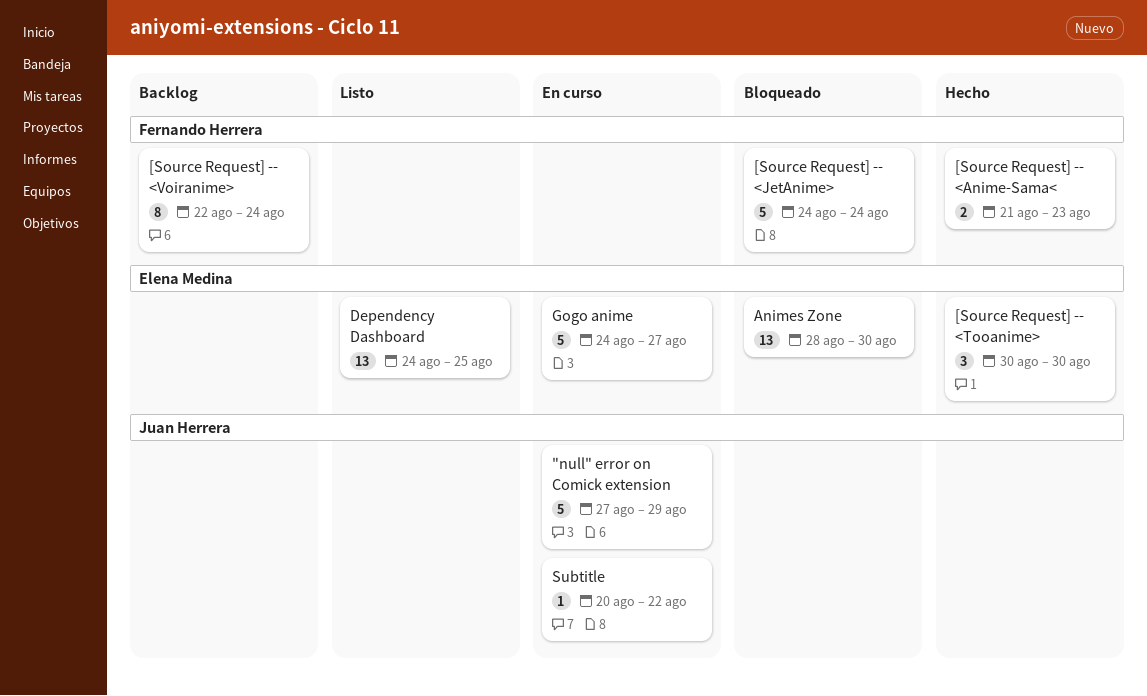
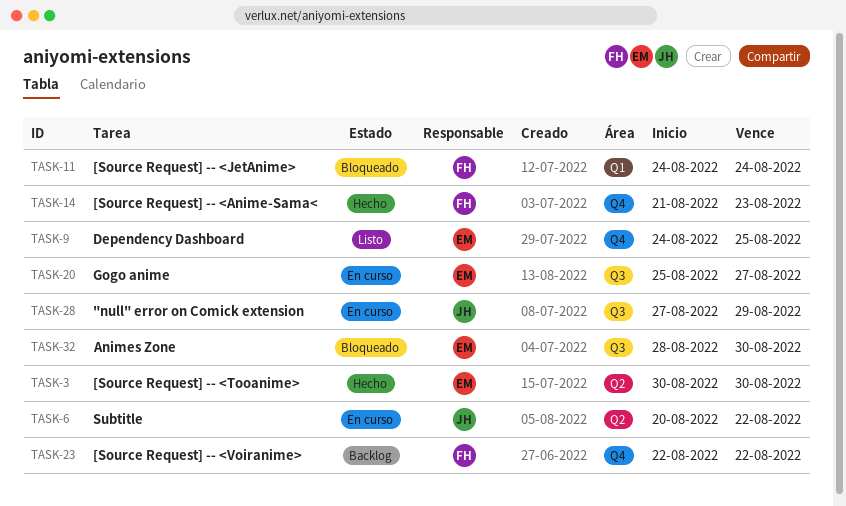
[Source Request] -- <Voiranime>, due: Aug 24 -> Aug 22
Gogo anime, start: Aug 24 -> Aug 25

